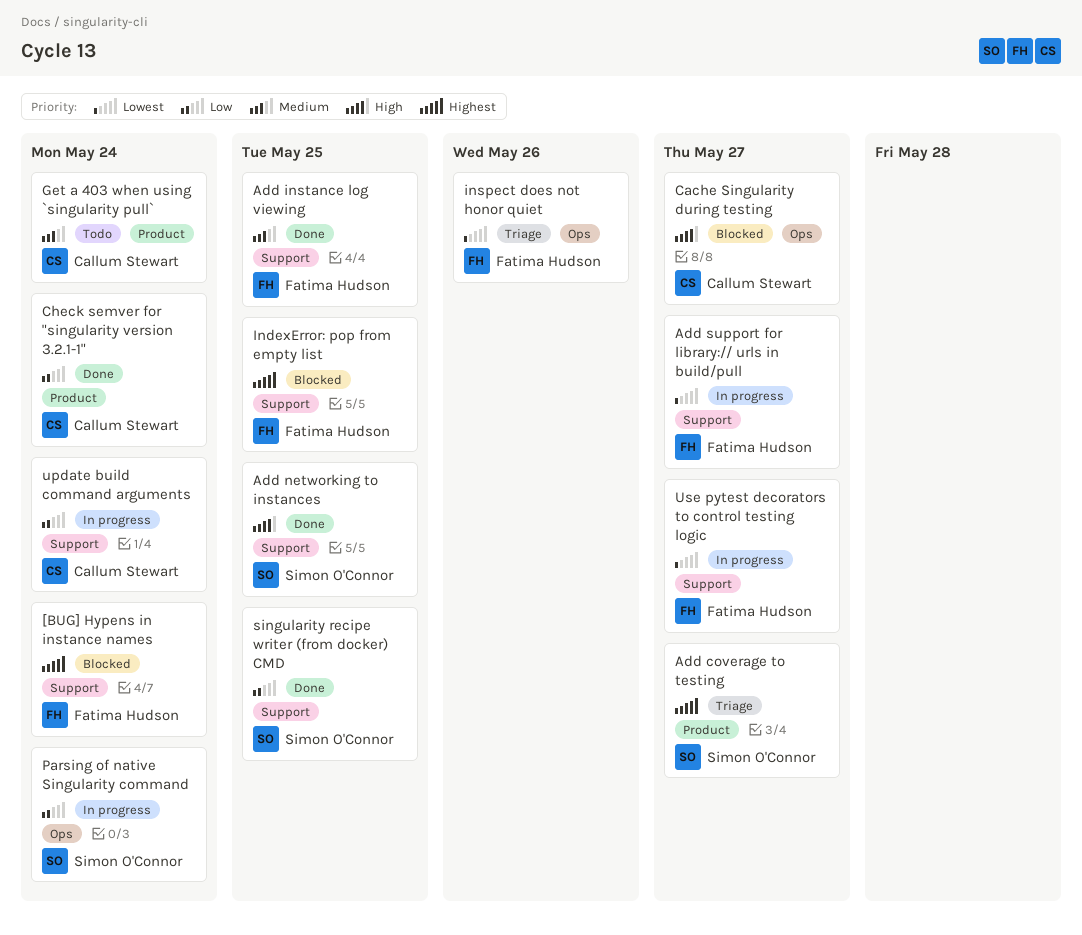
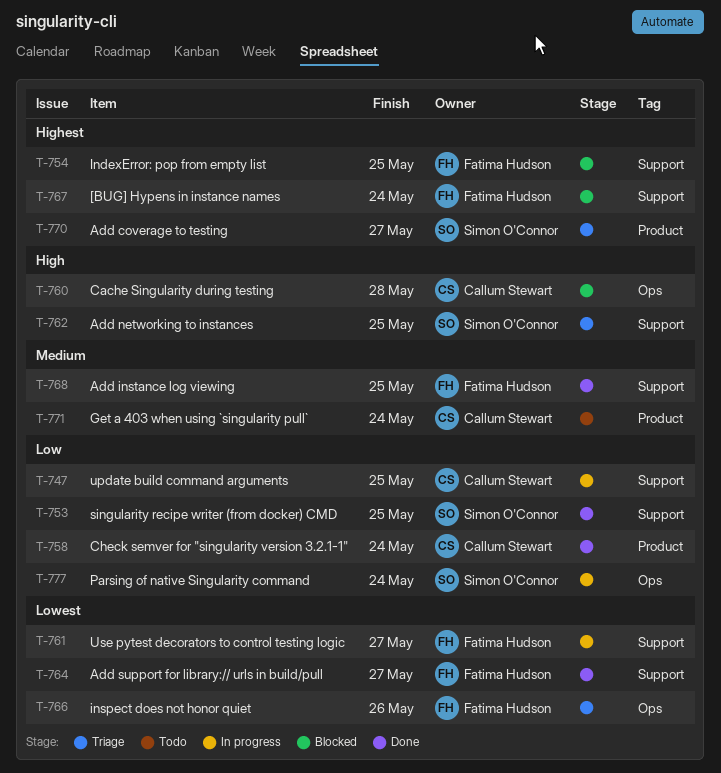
Add networking to instances, status: Done -> Triage
Add support for library:// urls in build/pull, status: In progress -> Done
Cache Singularity during testing, due: May 27 -> May 28
update build command arguments, due: May 24 -> May 25

